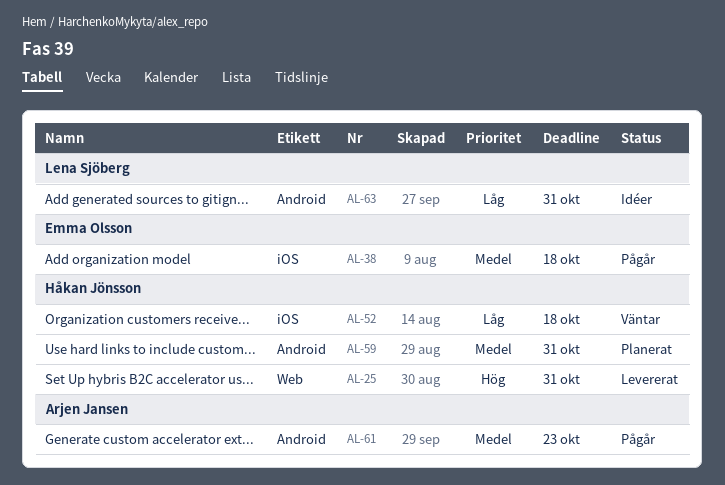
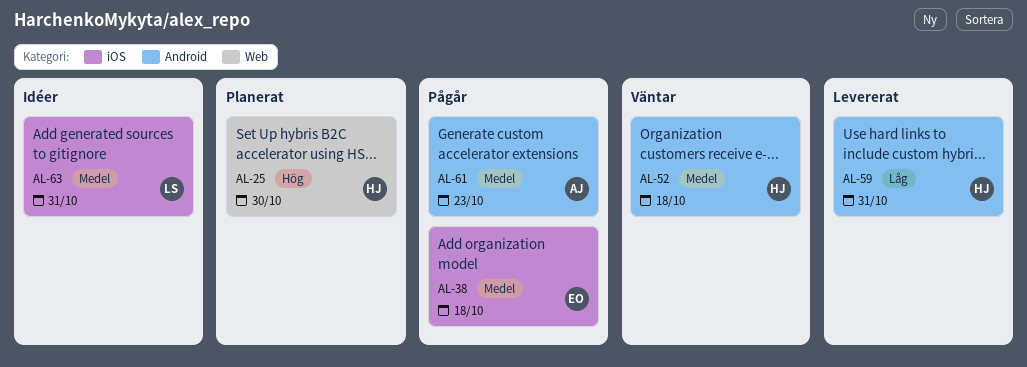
AL-25, status: Levererat -> Planerat
AL-25, due: Oct 31 -> Oct 30
AL-52, priority: Låg -> Medel
AL-52, label: iOS -> Android
AL-59, status: Planerat -> Levererat
AL-59, priority: Medel -> Låg
AL-63, priority: Låg -> Medel
AL-63, label: Android -> iOS

